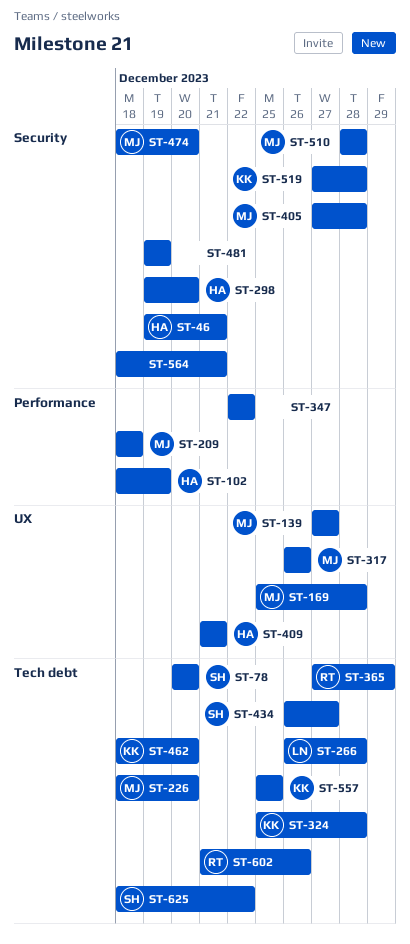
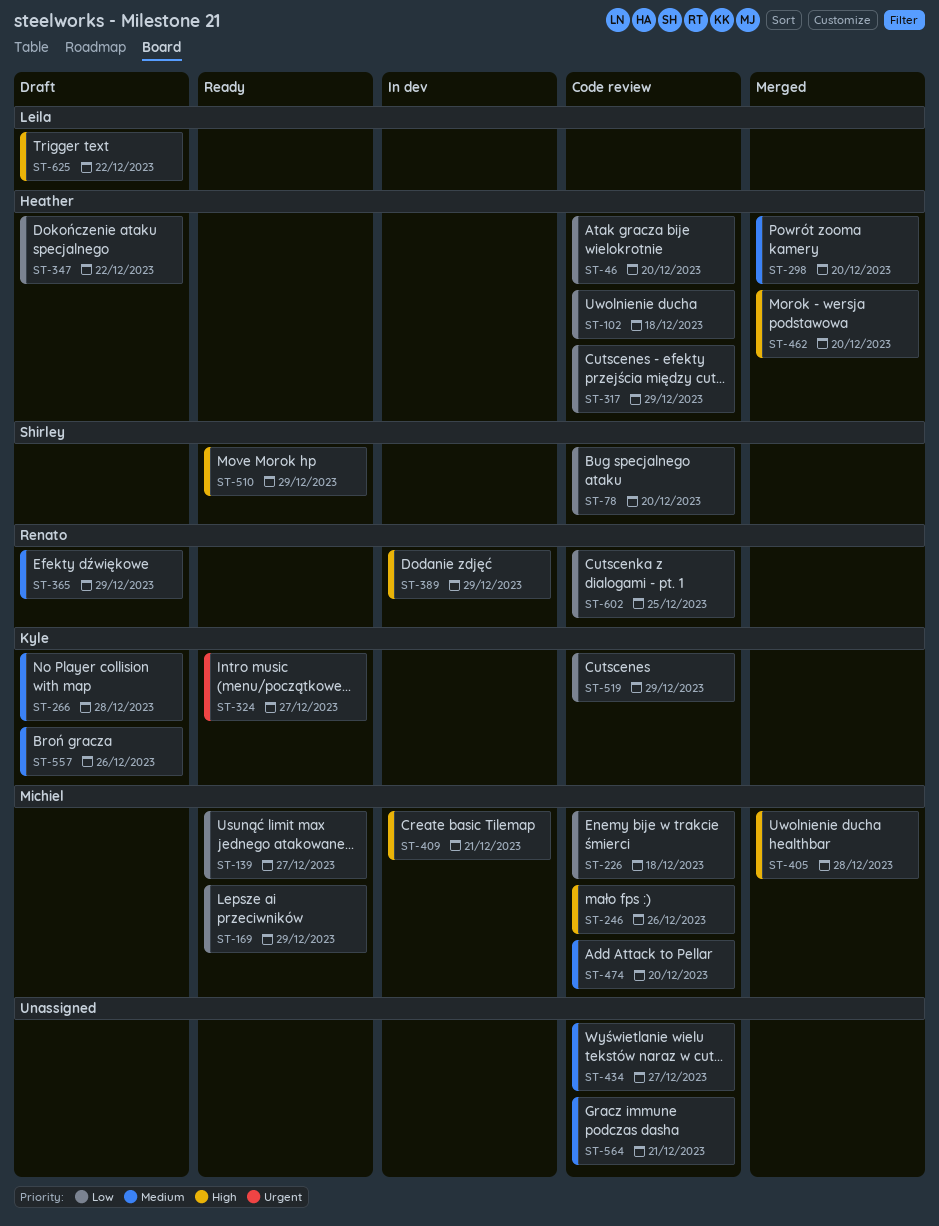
ST-46, due: Dec 21 -> Dec 20
ST-102, due: Dec 19 -> Dec 18
ST-169, due: Dec 28 -> Dec 29
ST-209: present -> none
ST-226, due: Dec 20 -> Dec 18
ST-246: none -> present
ST-266, owner: Leila -> Kyle
ST-317, owner: Michiel -> Heather
ST-317, due: Dec 26 -> Dec 29
ST-324, due: Dec 28 -> Dec 27
ST-347, owner: none -> Heather
ST-389: none -> present
ST-409, owner: Heather -> Michiel
ST-434, owner: Shirley -> none
ST-462, owner: Kyle -> Heather
ST-481: present -> none
ST-510, owner: Michiel -> Shirley
ST-510, due: Dec 28 -> Dec 29
ST-519, due: Dec 28 -> Dec 29
ST-557, due: Dec 25 -> Dec 26
ST-602, due: Dec 26 -> Dec 25
ST-625, owner: Shirley -> Leila

